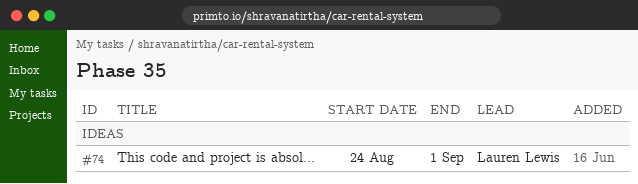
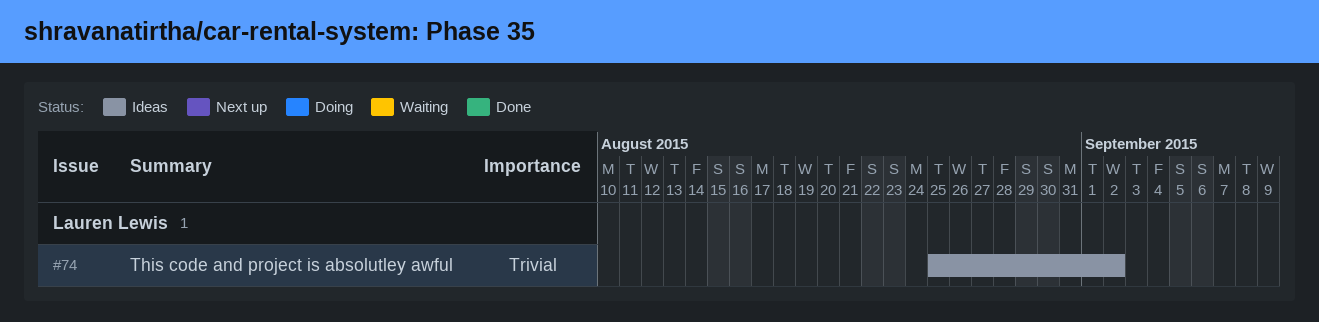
#74, start: Aug 24 -> Aug 25
#74, due: Sep 1 -> Sep 2

